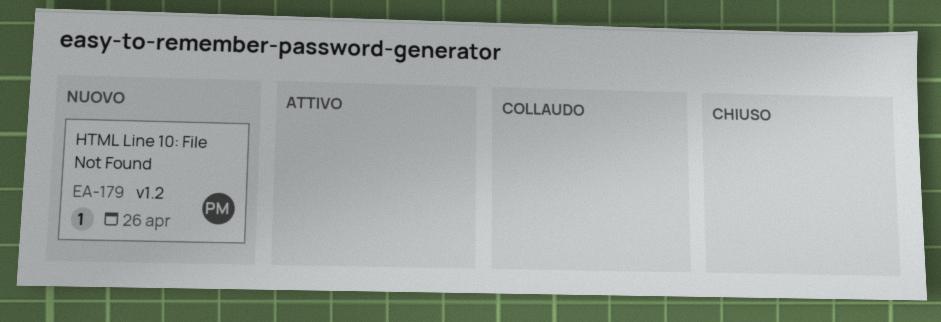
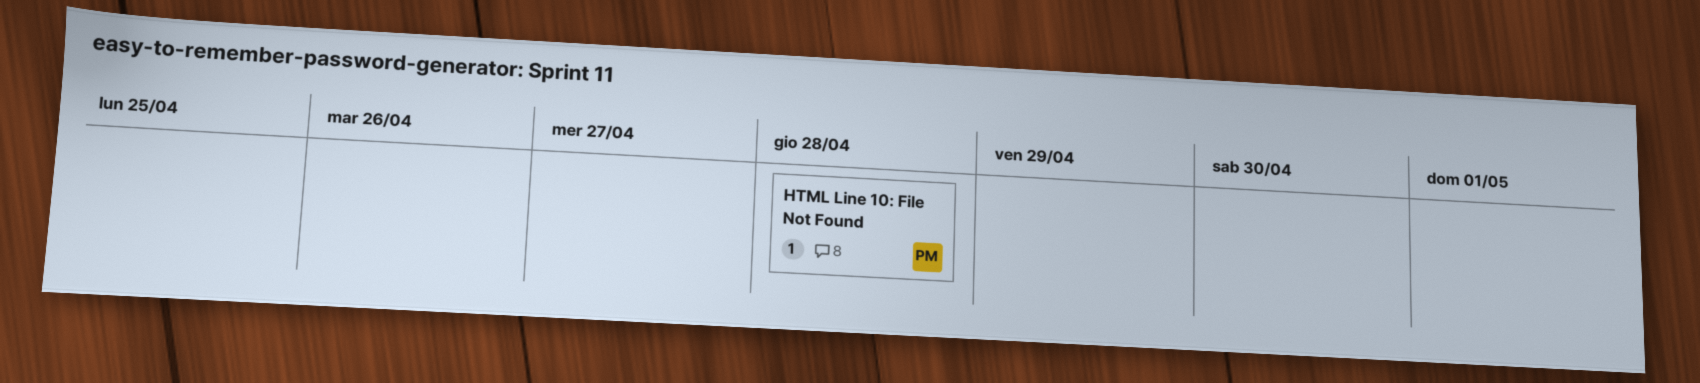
HTML Line 10: File Not Found, due: Apr 26 -> Apr 28

